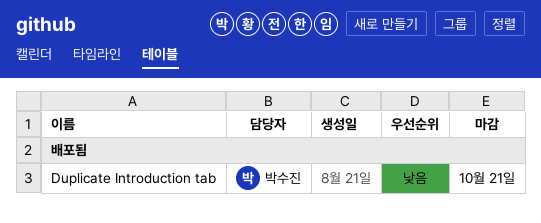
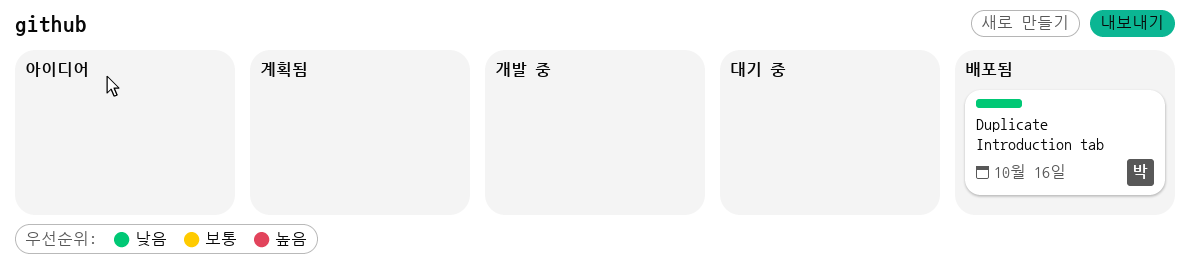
Duplicate Introduction tab, due: Oct 21 -> Oct 16

